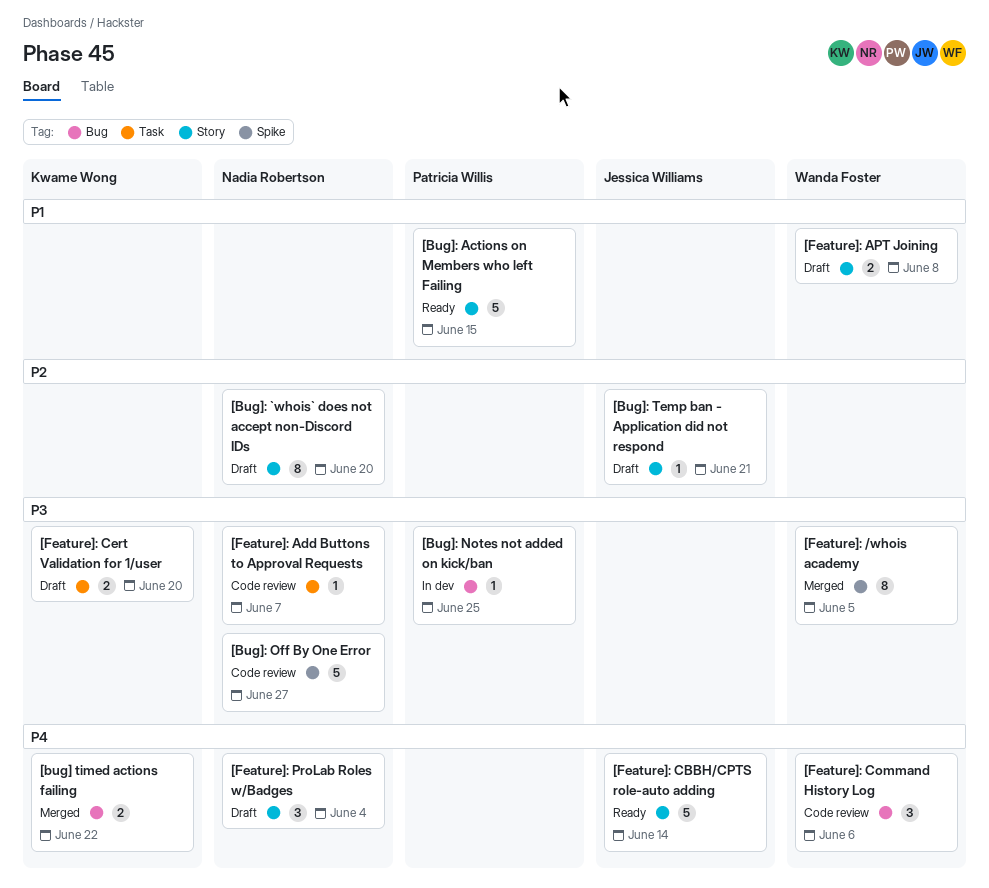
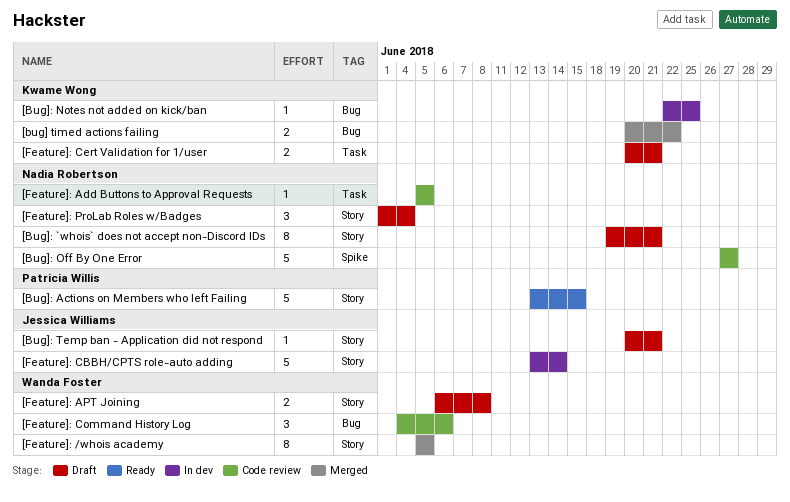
[Bug]: `whois` does not accept non-Discord IDs, due: Jun 20 -> Jun 21
[Bug]: Notes not added on kick/ban, owner: Patricia Willis -> Kwame Wong
[Feature]: /whois academy, label: Spike -> Story
[Feature]: Add Buttons to Approval Requests, due: Jun 7 -> Jun 5
[Feature]: CBBH/CPTS role-auto adding, status: Ready -> In dev
[Feature]: Cert Validation for 1/user, due: Jun 20 -> Jun 21

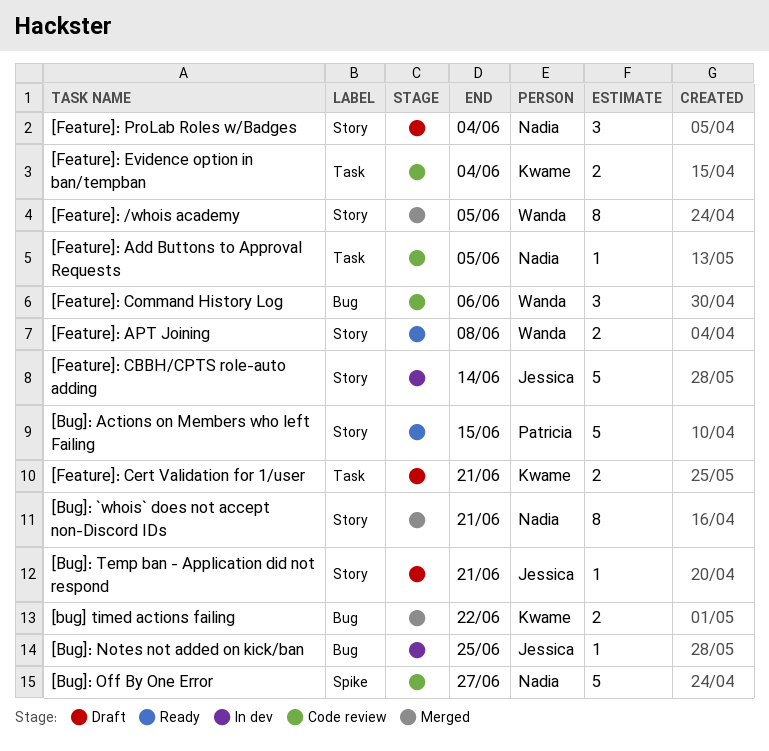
[Bug]: `whois` does not accept non-Discord IDs, status: Draft -> Merged
[Bug]: Notes not added on kick/ban, owner: Kwame Wong -> Jessica Williams
[Feature]: APT Joining, status: Draft -> Ready
[Feature]: Evidence option in ban/tempban: none -> present

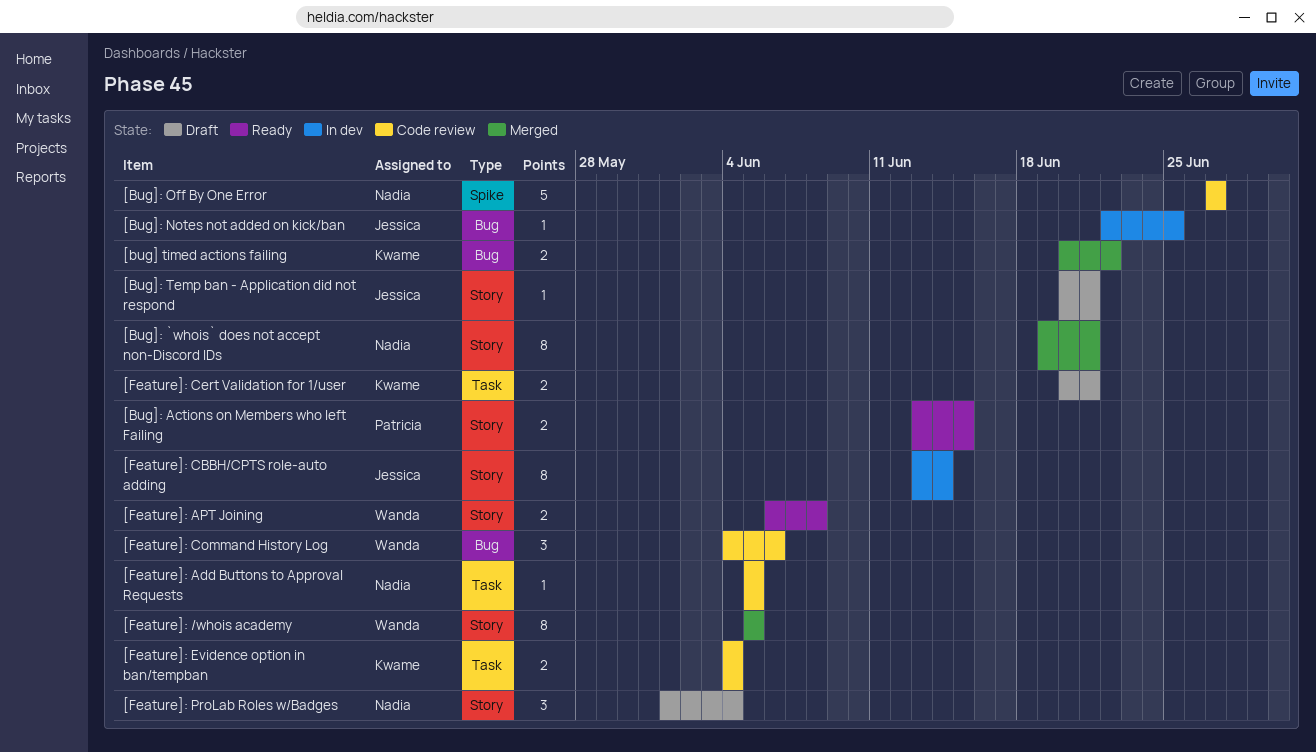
[Bug]: Actions on Members who left Failing, estimate: 5 -> 2
[Feature]: CBBH/CPTS role-auto adding, estimate: 5 -> 8

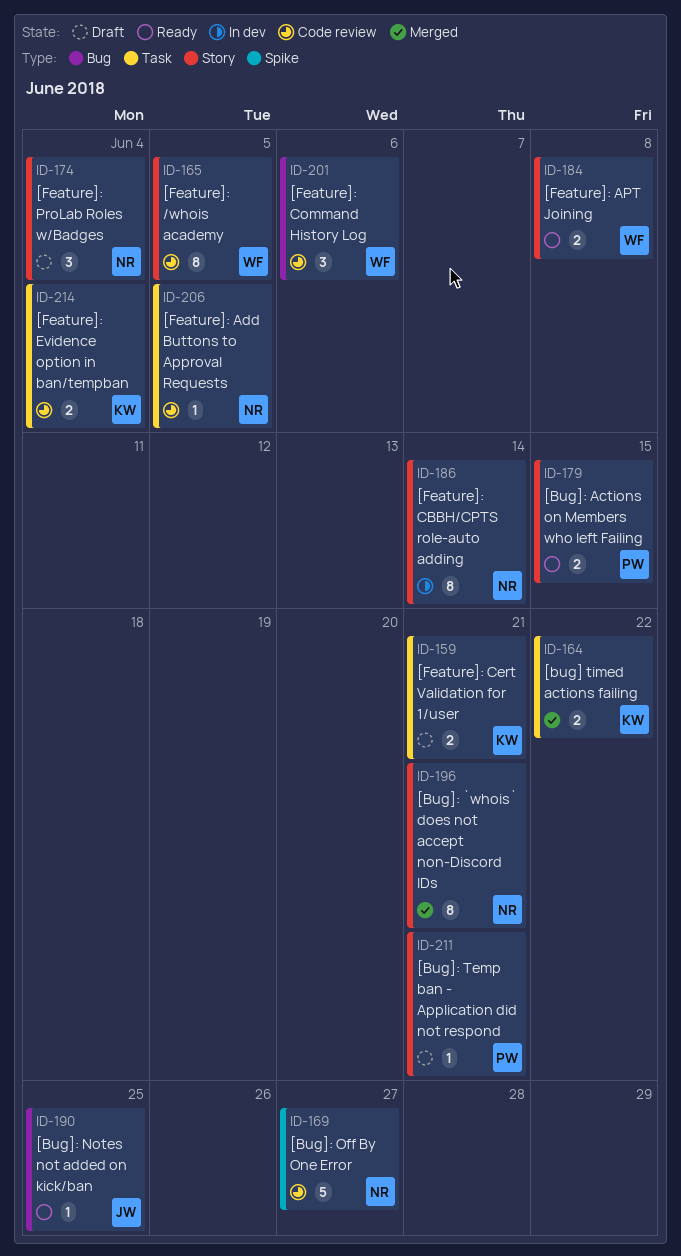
[bug] timed actions failing, label: Bug -> Task
[Bug]: Notes not added on kick/ban, status: In dev -> Ready
[Bug]: Temp ban - Application did not respond, owner: Jessica -> Patricia
[Feature]: /whois academy, status: Merged -> Code review
[Feature]: CBBH/CPTS role-auto adding, owner: Jessica -> Nadia

